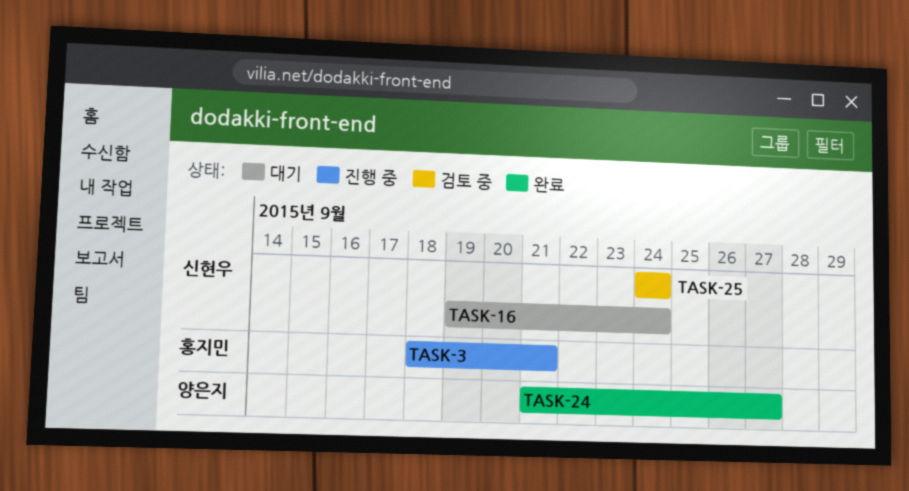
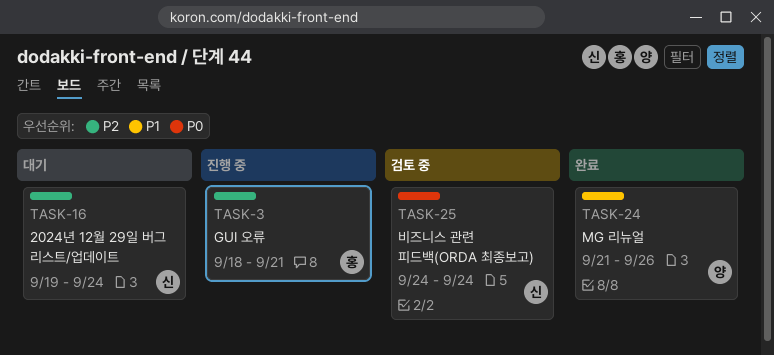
TASK-24, due: Sep 27 -> Sep 26

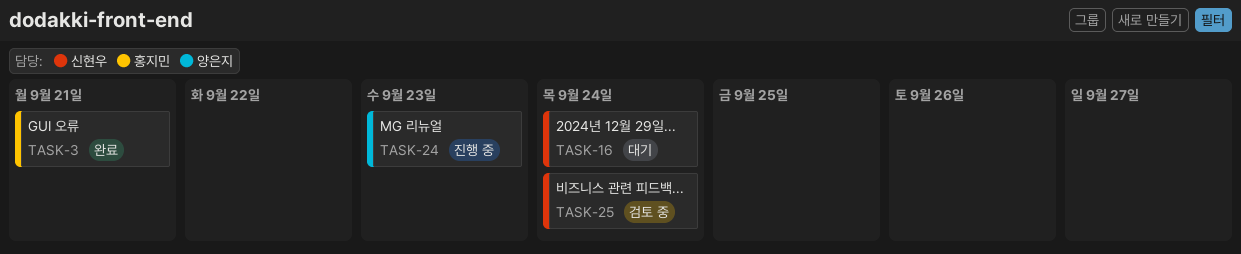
TASK-3, status: 진행 중 -> 완료
TASK-24, status: 완료 -> 진행 중
TASK-24, due: Sep 26 -> Sep 23

